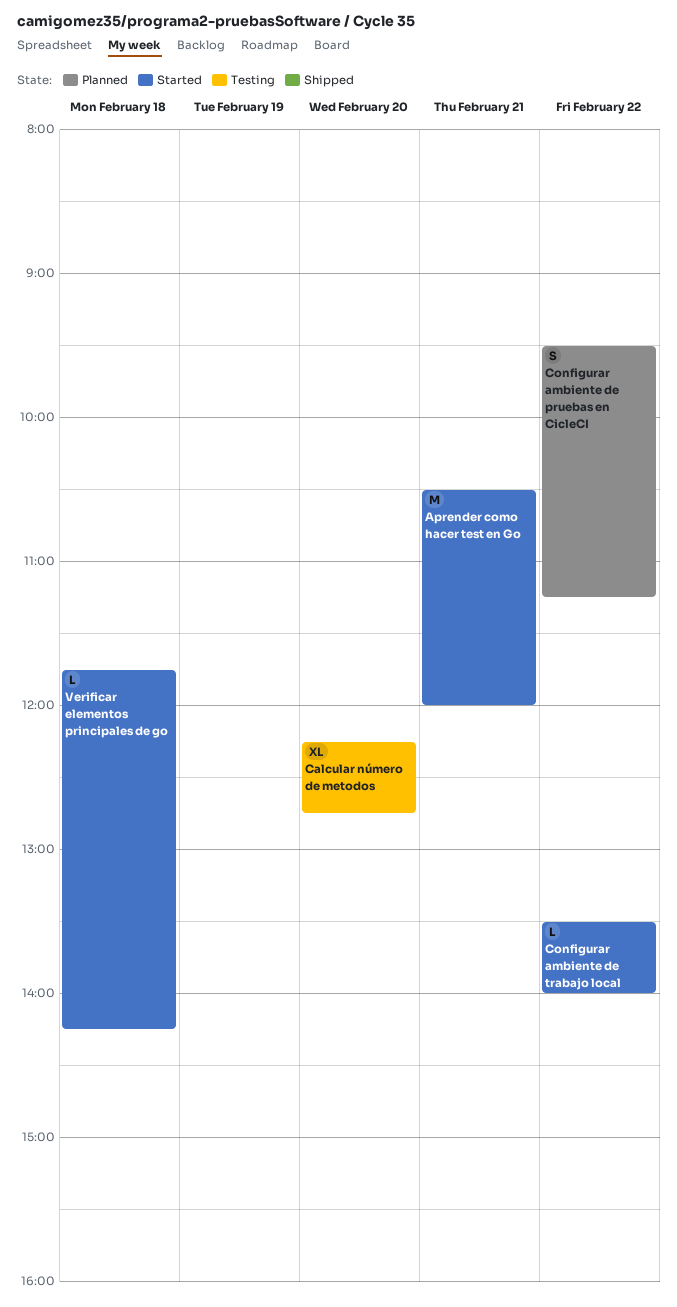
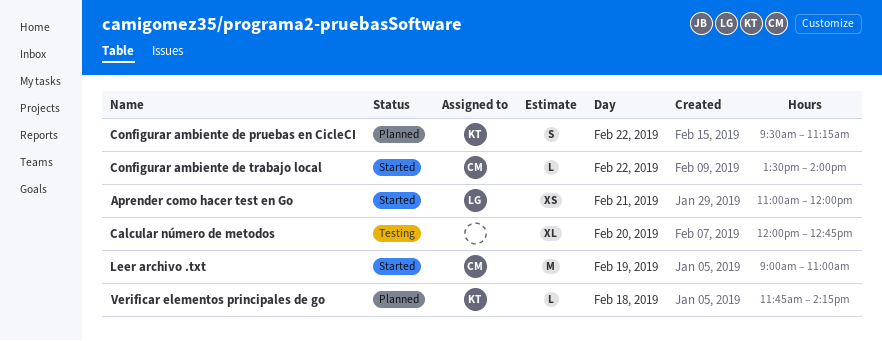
Aprender como hacer test en Go, estimate: M -> XS
Aprender como hacer test en Go, begins: 10:30 -> 11:00
Calcular número de metodos, begins: 12:15 -> 12:00
Leer archivo .txt: none -> present
Verificar elementos principales de go, status: Started -> Planned

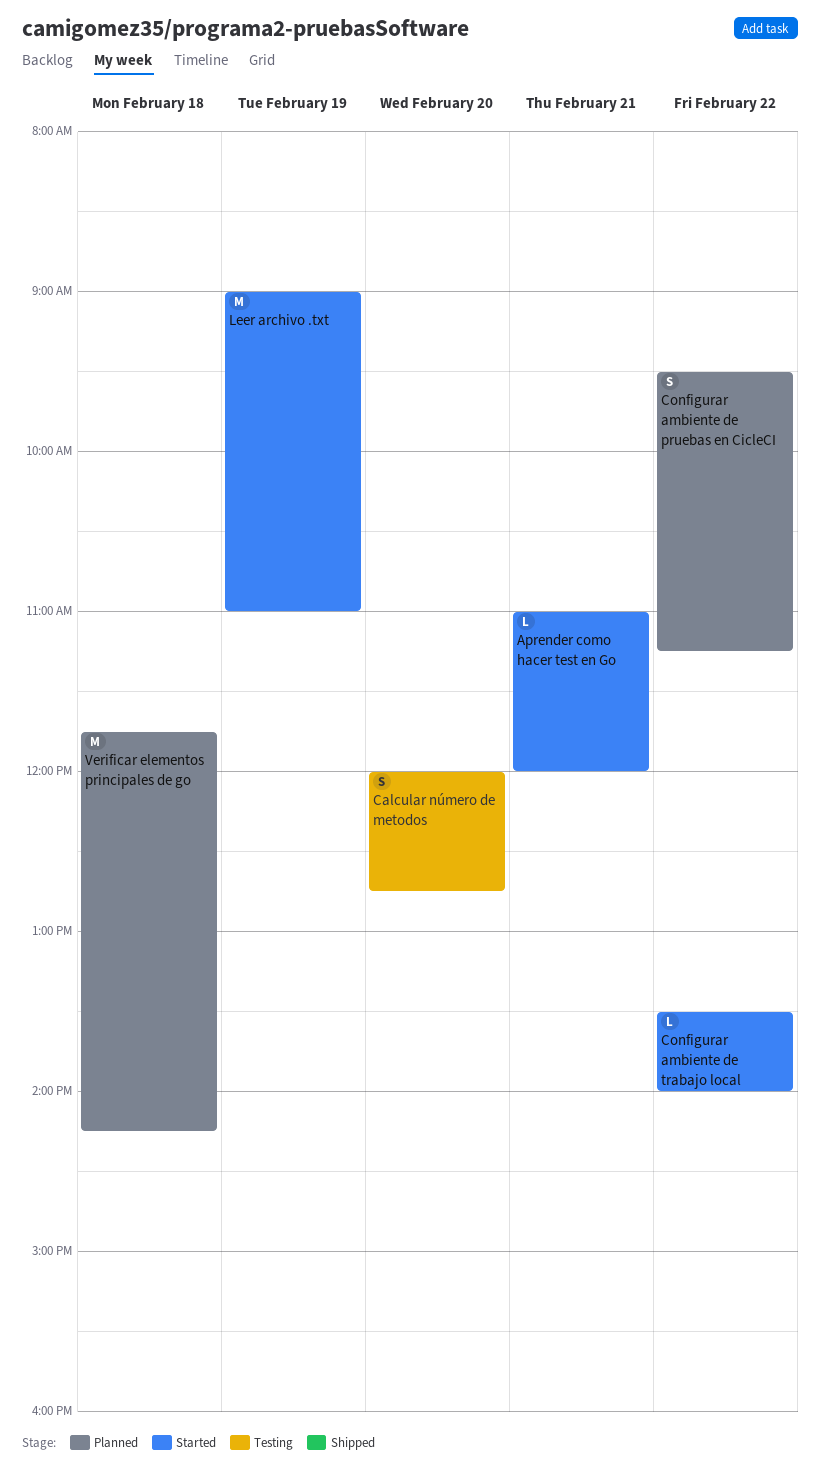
Aprender como hacer test en Go, estimate: XS -> L
Calcular número de metodos, estimate: XL -> S
Verificar elementos principales de go, estimate: L -> M

